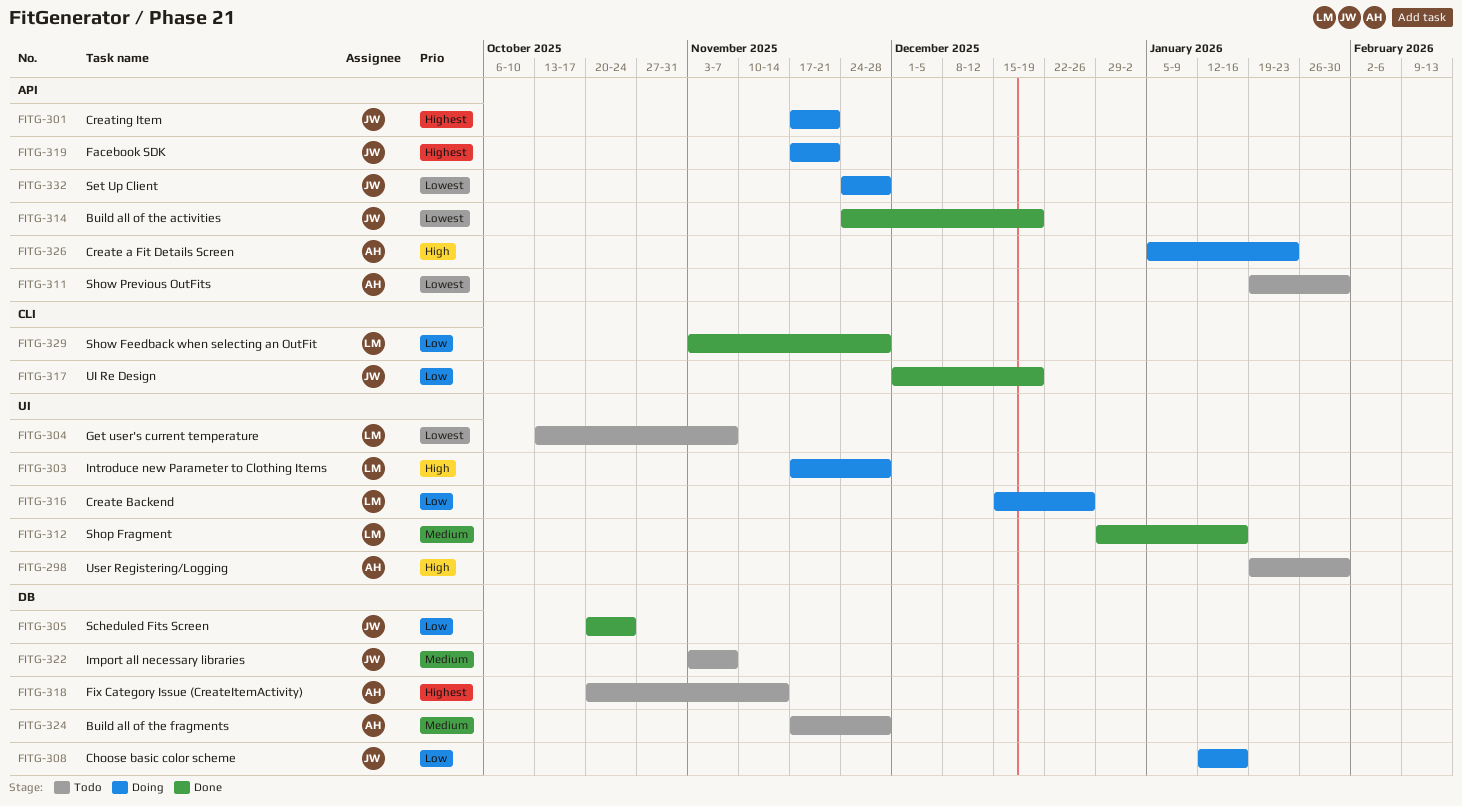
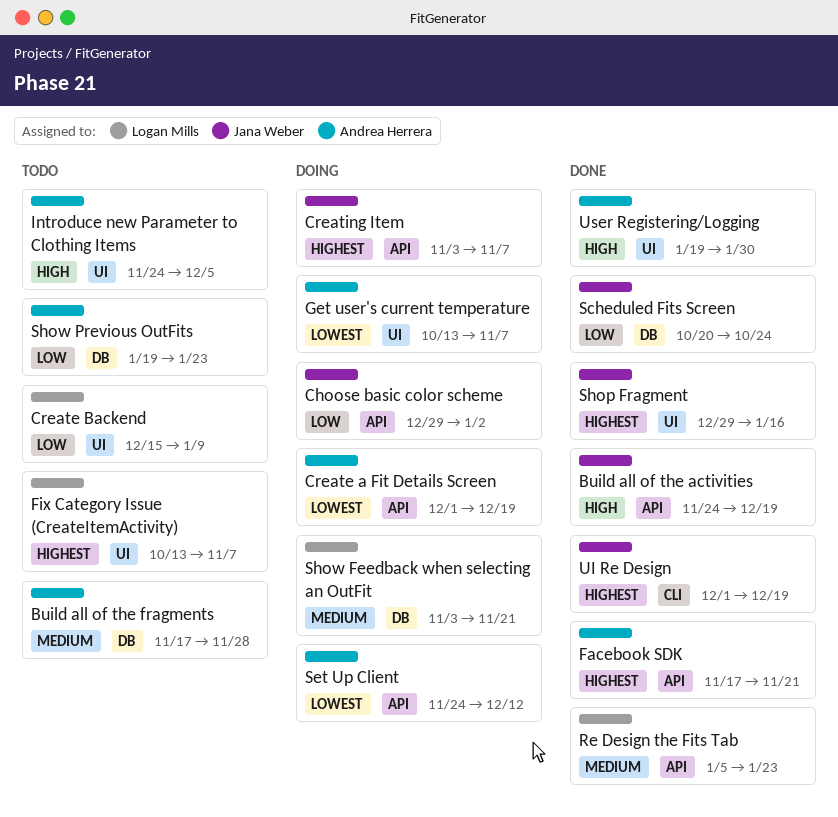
Build all of the activities, priority: Lowest -> High
Choose basic color scheme, label: DB -> API
Choose basic color scheme, start: Jan 12 -> Dec 29
Choose basic color scheme, due: Jan 16 -> Jan 2
Create a Fit Details Screen, priority: High -> Lowest
Create a Fit Details Screen, start: Jan 5 -> Dec 1
Create a Fit Details Screen, due: Jan 23 -> Dec 19
Create Backend, status: Doing -> Todo
Create Backend, due: Dec 26 -> Jan 9
Creating Item, start: Nov 17 -> Nov 3
Creating Item, due: Nov 21 -> Nov 7
Facebook SDK, status: Doing -> Done
Facebook SDK, owner: Jana Weber -> Andrea Herrera
Fix Category Issue (CreateItemActivity), owner: Andrea Herrera -> Logan Mills
Fix Category Issue (CreateItemActivity), label: DB -> UI
Fix Category Issue (CreateItemActivity), start: Oct 20 -> Oct 13
Fix Category Issue (CreateItemActivity), due: Nov 14 -> Nov 7
Get user's current temperature, status: Todo -> Doing
Get user's current temperature, owner: Logan Mills -> Andrea Herrera
Import all necessary libraries: present -> none
Introduce new Parameter to Clothing Items, status: Doing -> Todo
Introduce new Parameter to Clothing Items, owner: Logan Mills -> Andrea Herrera
Introduce new Parameter to Clothing Items, start: Nov 17 -> Nov 24
Introduce new Parameter to Clothing Items, due: Nov 28 -> Dec 5
Re Design the Fits Tab: none -> present
Set Up Client, owner: Jana Weber -> Andrea Herrera
Set Up Client, due: Nov 28 -> Dec 12
Shop Fragment, owner: Logan Mills -> Jana Weber
Shop Fragment, priority: Medium -> Highest
Show Feedback when selecting an OutFit, status: Done -> Doing
Show Feedback when selecting an OutFit, priority: Low -> Medium
Show Feedback when selecting an OutFit, label: CLI -> DB
Show Feedback when selecting an OutFit, due: Nov 28 -> Nov 21
Show Previous OutFits, priority: Lowest -> Low
Show Previous OutFits, label: API -> DB
Show Previous OutFits, due: Jan 30 -> Jan 23
UI Re Design, priority: Low -> Highest
User Registering/Logging, status: Todo -> Done

